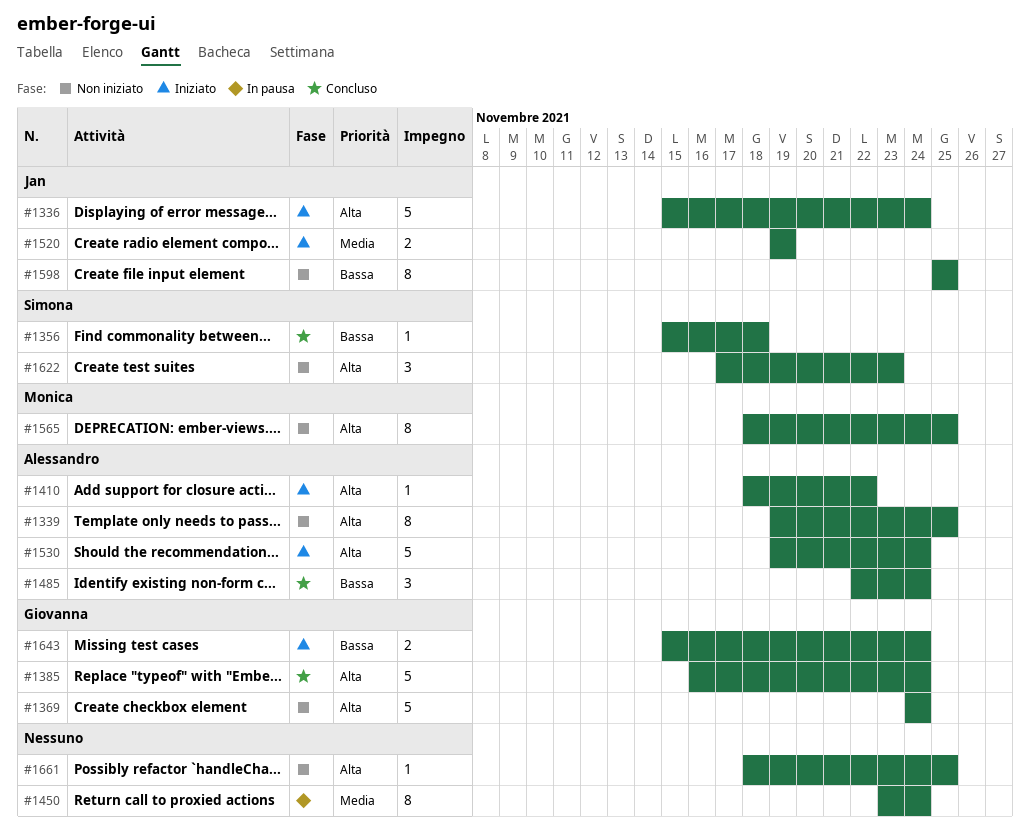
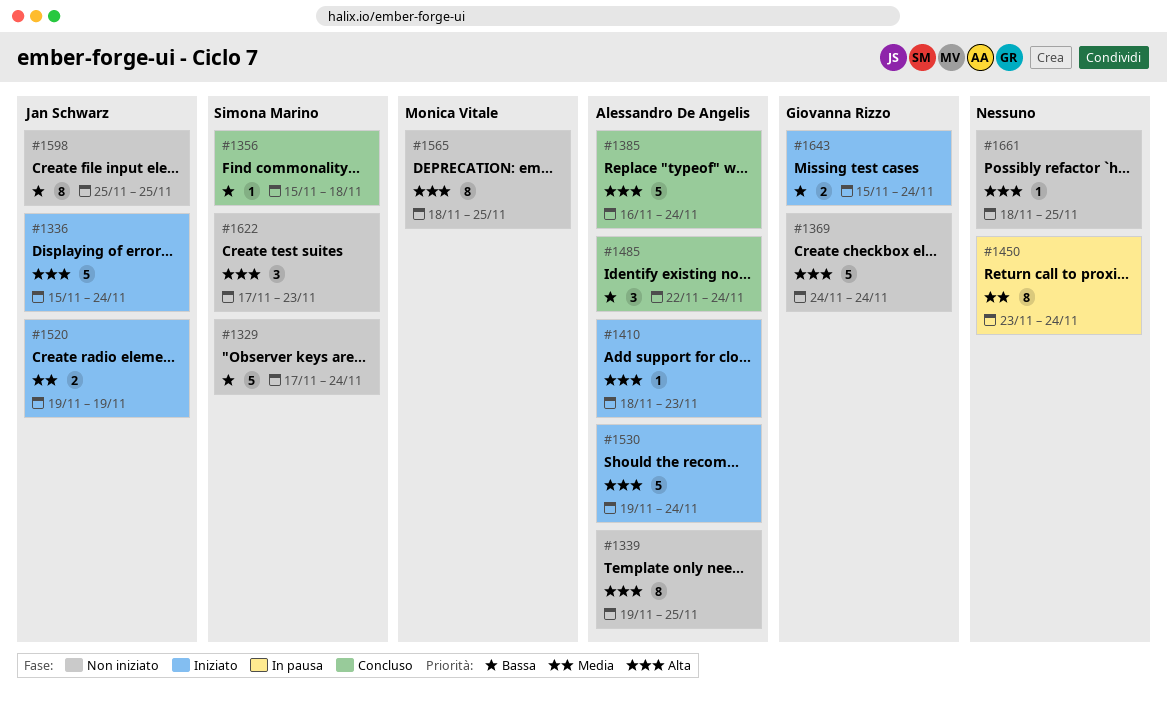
#1329: none -> present
#1385, owner: Giovanna Rizzo -> Alessandro De Angelis
#1410, due: Nov 22 -> Nov 23

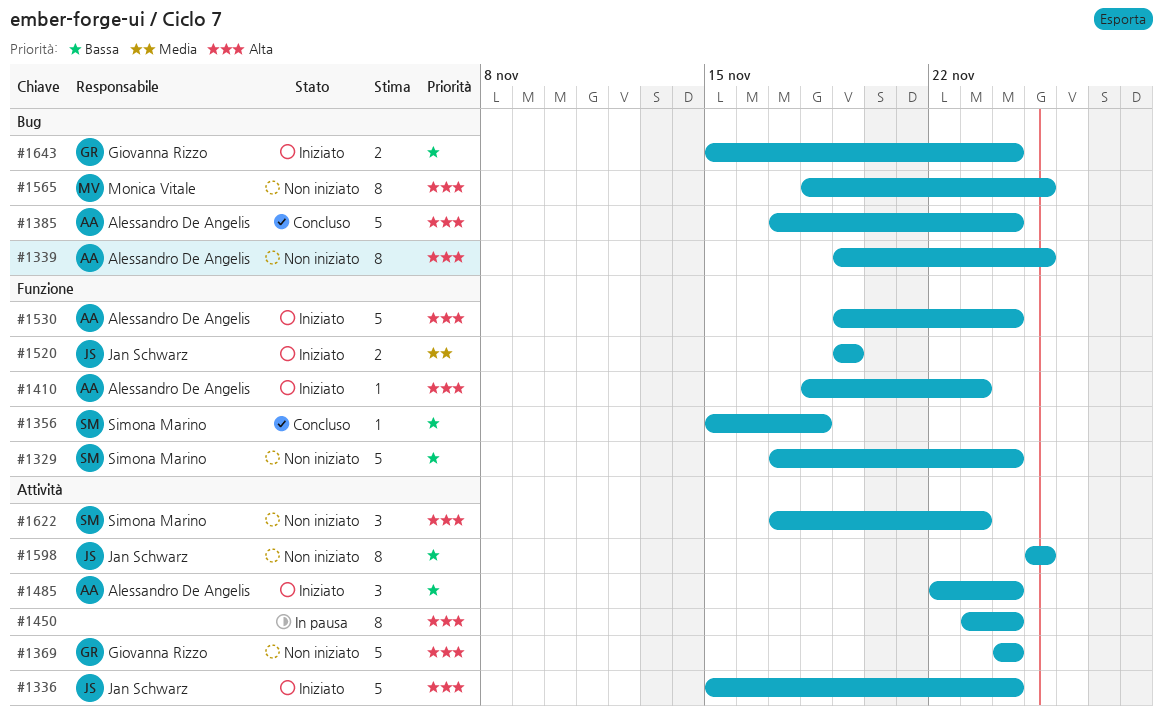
#1385, start: Nov 16 -> Nov 17
#1450, priority: Media -> Alta
#1485, status: Concluso -> Iniziato
#1661: present -> none

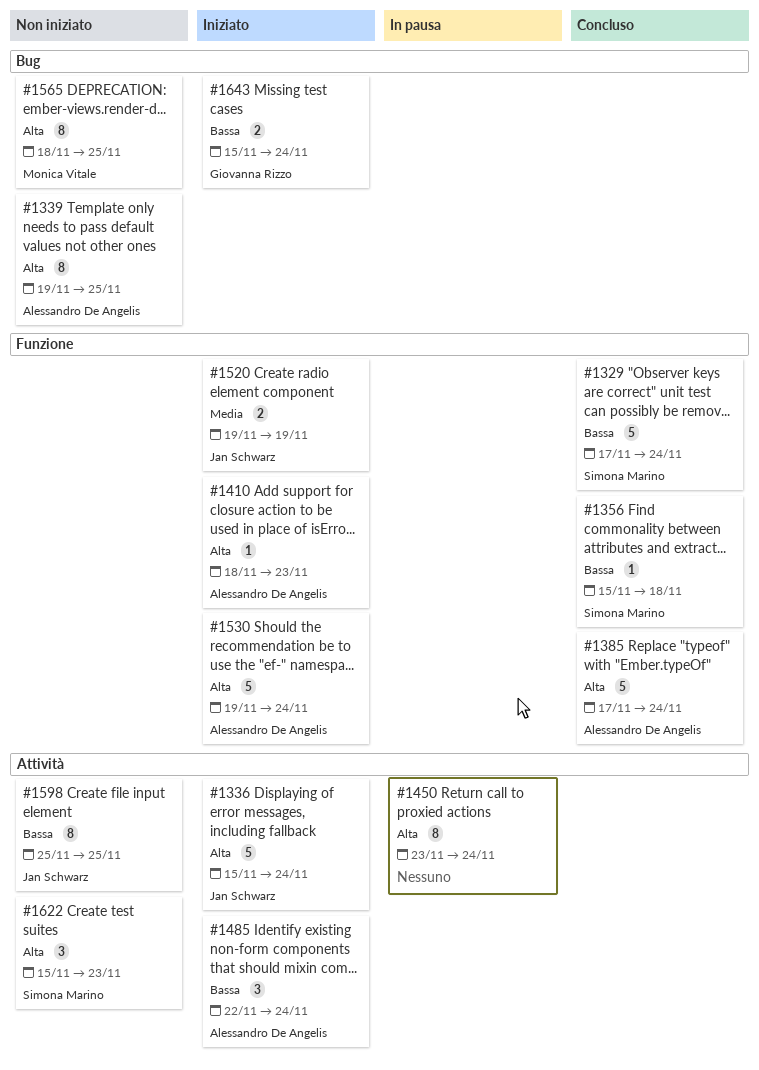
#1329, status: Non iniziato -> Concluso
#1369: present -> none
#1385, label: Bug -> Funzione
#1622, start: Nov 17 -> Nov 15

